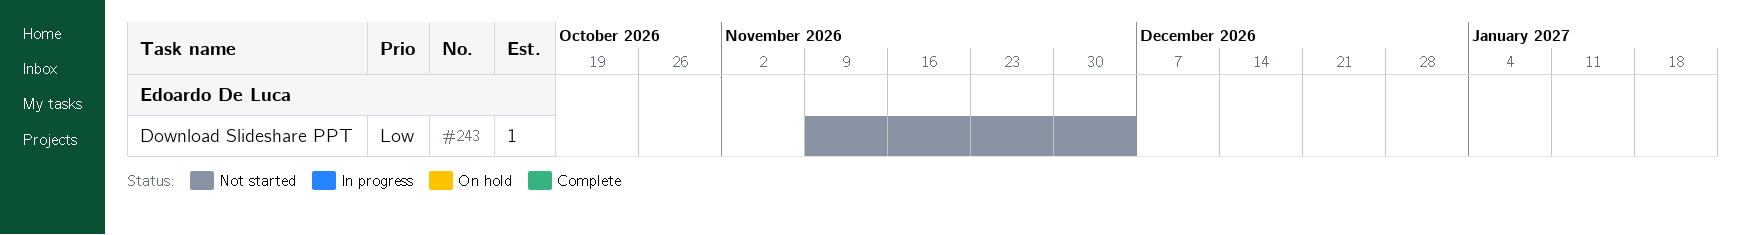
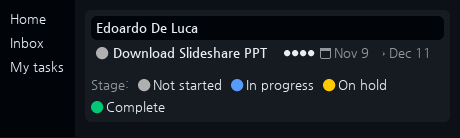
Download Slideshare PPT, estimate: 1 -> 4
Download Slideshare PPT, due: Dec 4 -> Dec 11

